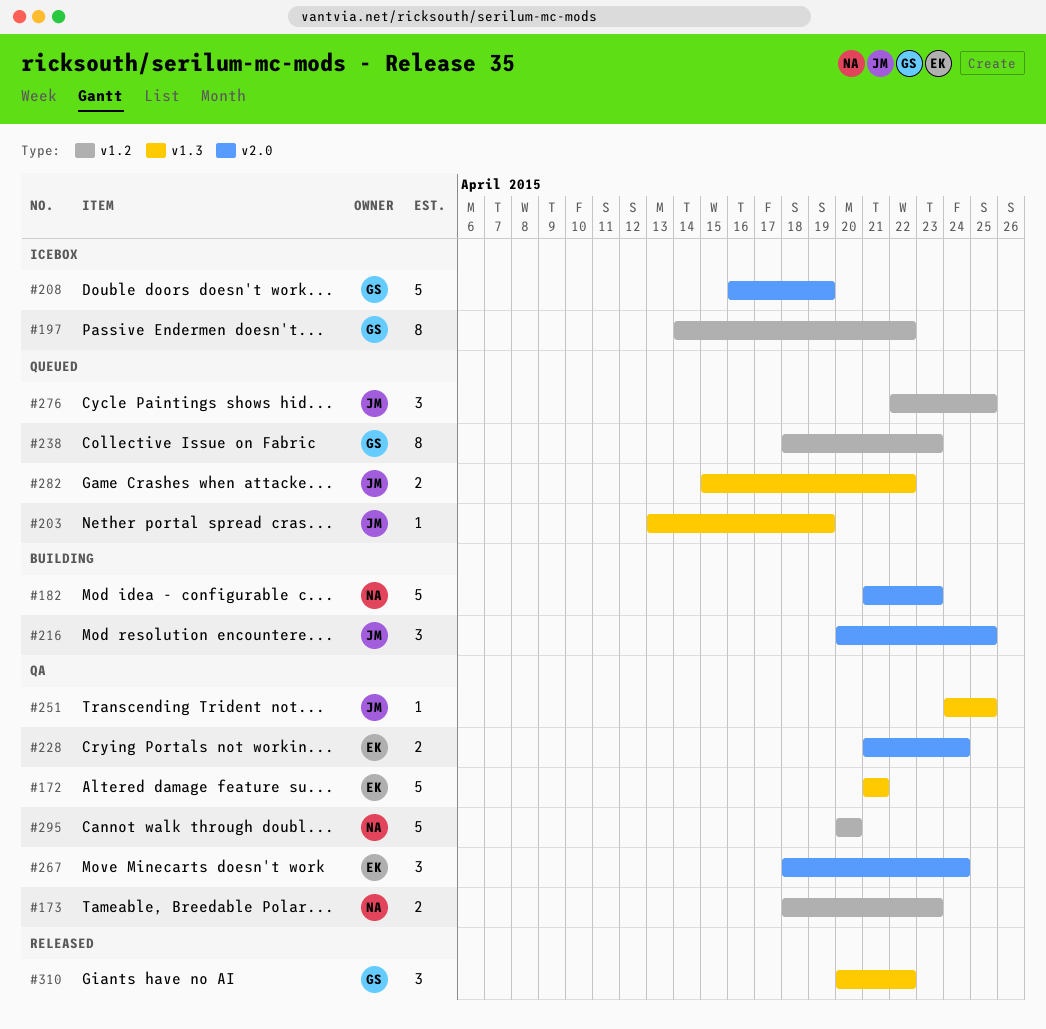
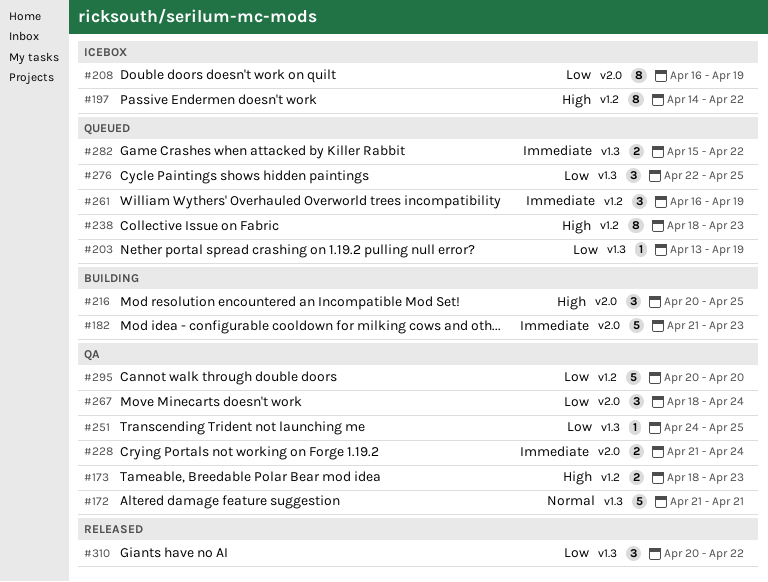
#208, estimate: 5 -> 8
#261: none -> present
#276, label: v1.2 -> v1.3

